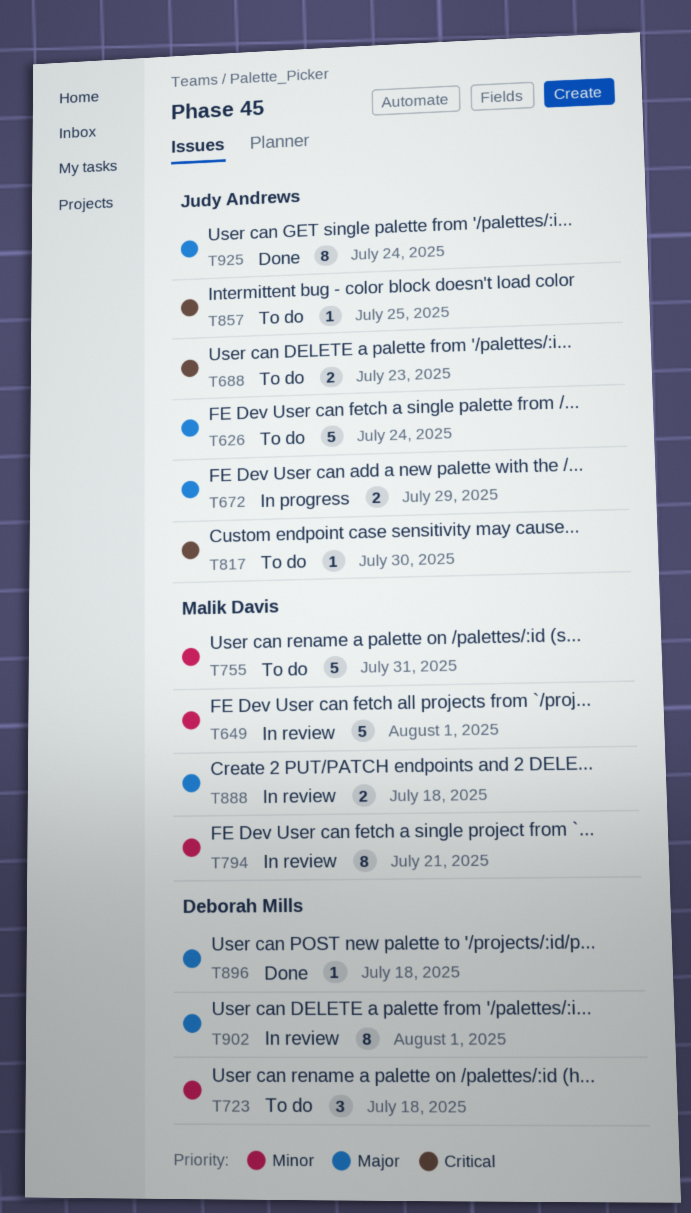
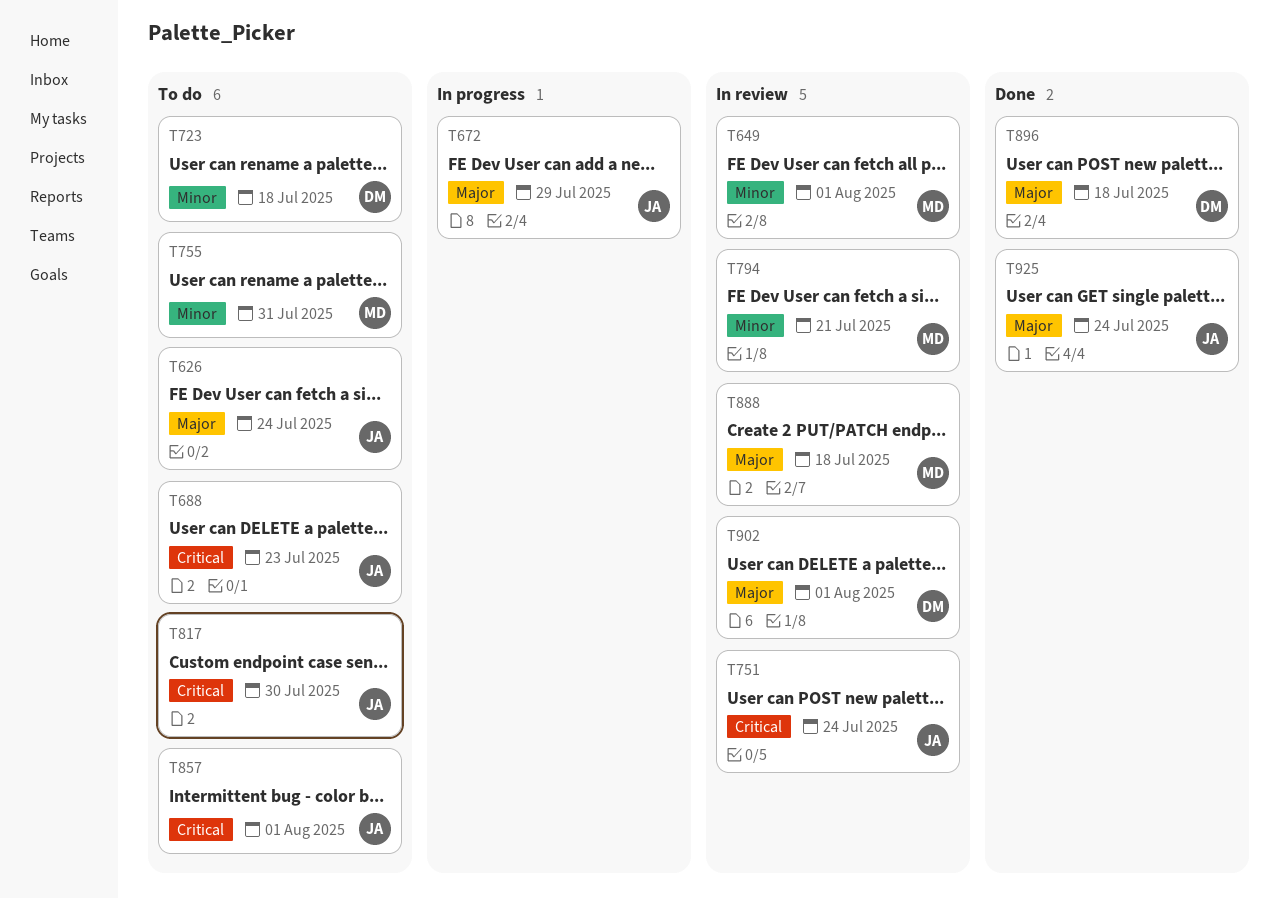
T751: none -> present
T857, due: Jul 25 -> Aug 1

